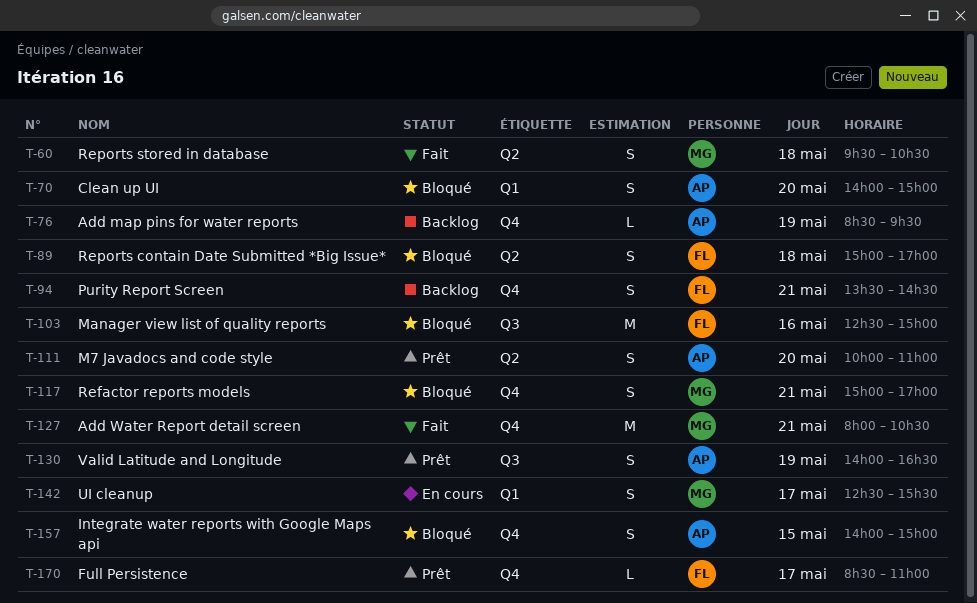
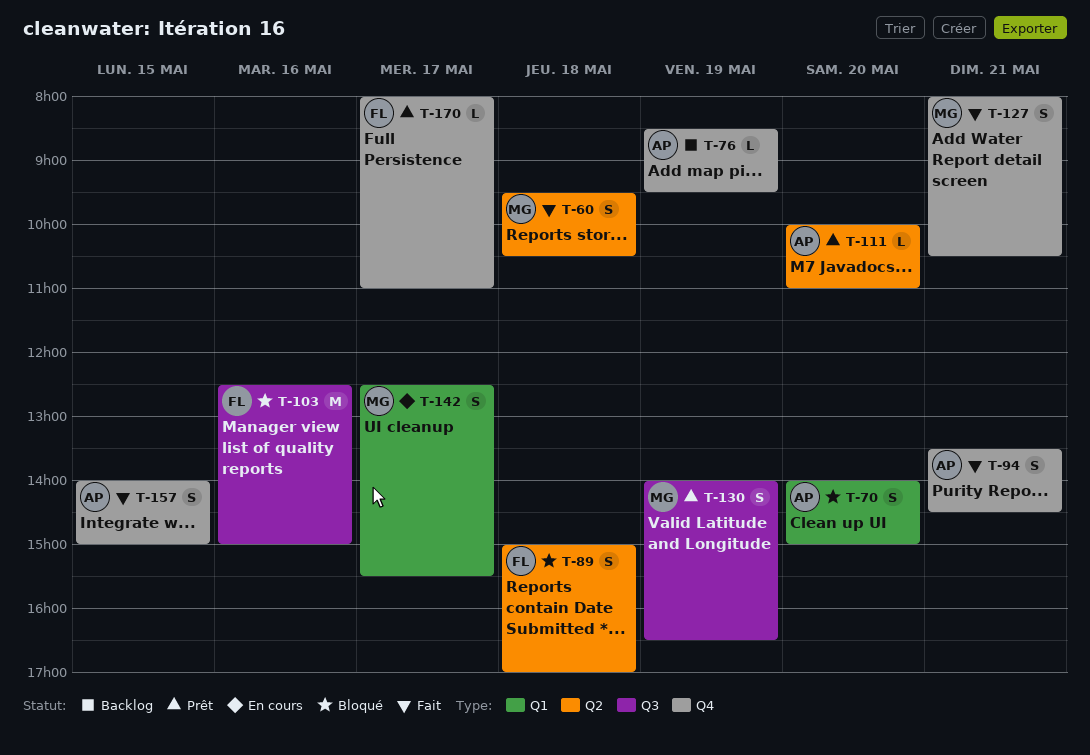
T-94, status: Backlog -> Fait
T-94, owner: FL -> AP
T-111, estimate: S -> L
T-117: present -> none
T-127, estimate: M -> S
T-130, owner: AP -> MG
T-157, status: Bloqué -> Fait
T-170, begins: 08:30 -> 08:00

